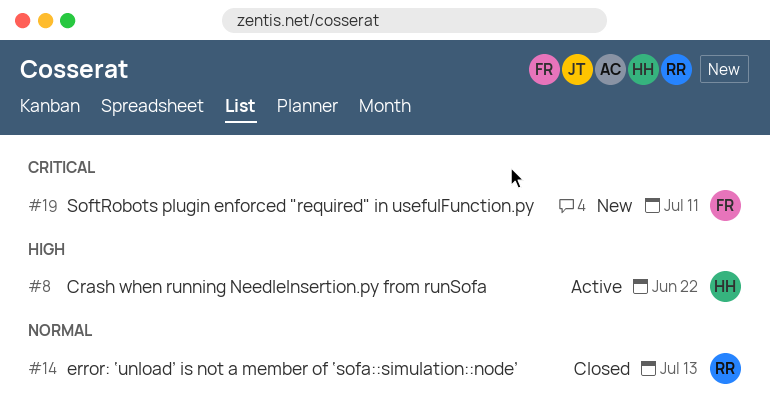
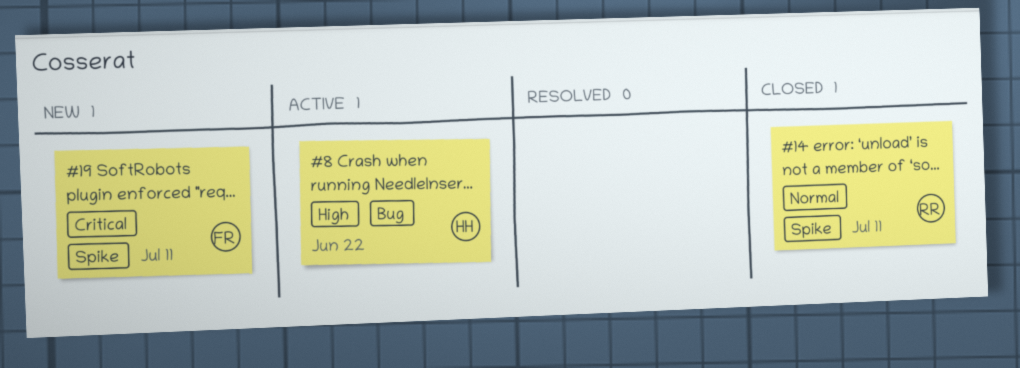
#14, due: Jul 13 -> Jul 11

